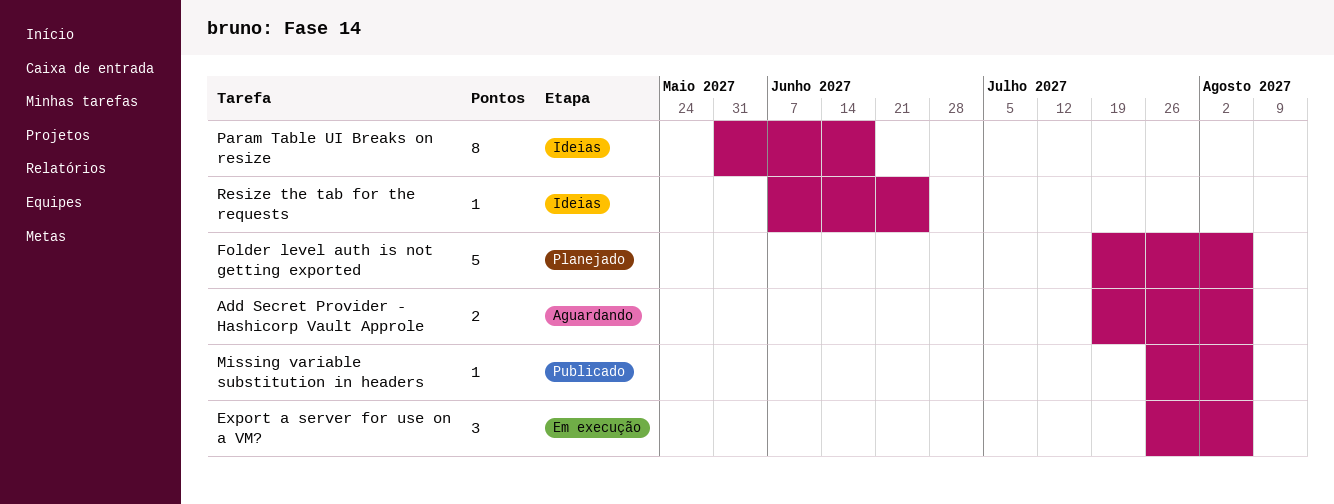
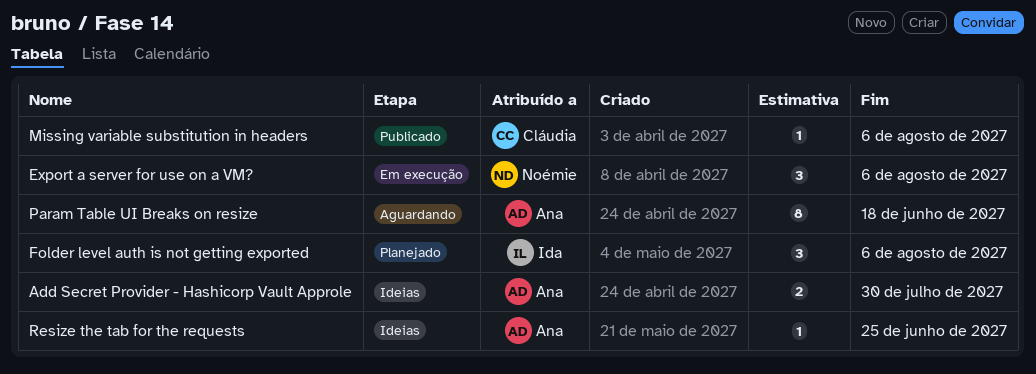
Add Secret Provider - Hashicorp Vault Approle, status: Aguardando -> Ideias
Add Secret Provider - Hashicorp Vault Approle, due: Aug 6 -> Jul 30
Folder level auth is not getting exported, estimate: 5 -> 3
Param Table UI Breaks on resize, status: Ideias -> Aguardando

